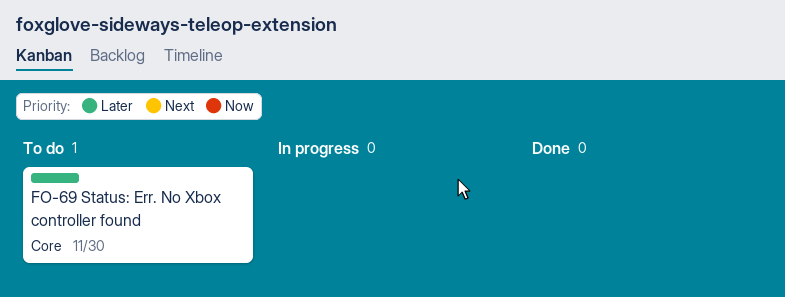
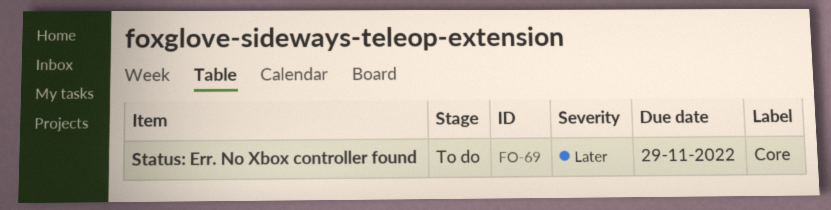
FO-69, due: Nov 30 -> Nov 29

